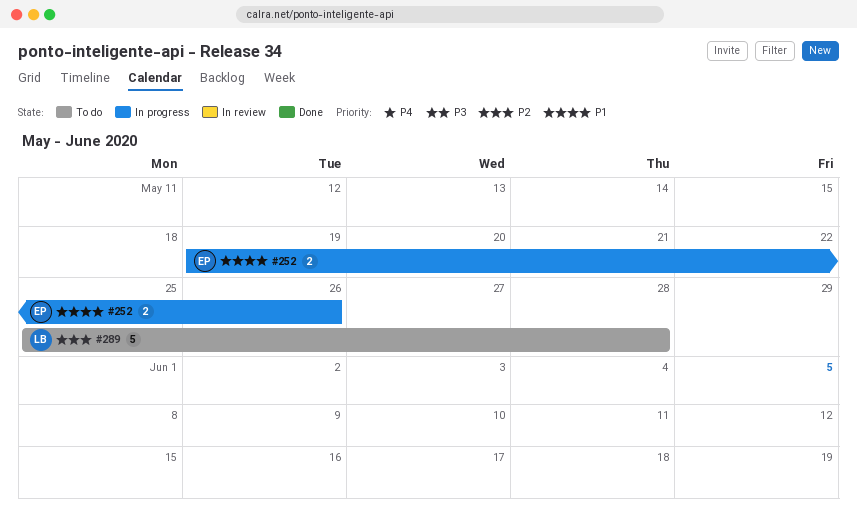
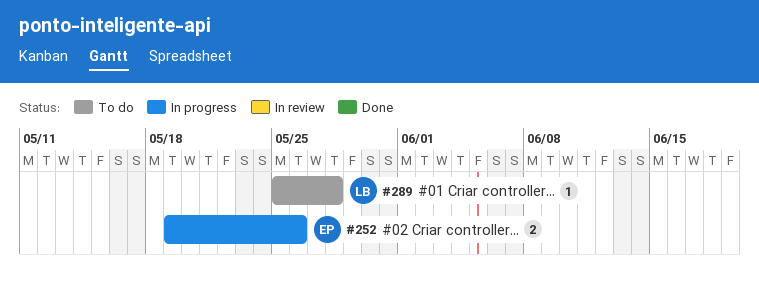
#289, estimate: 5 -> 1

